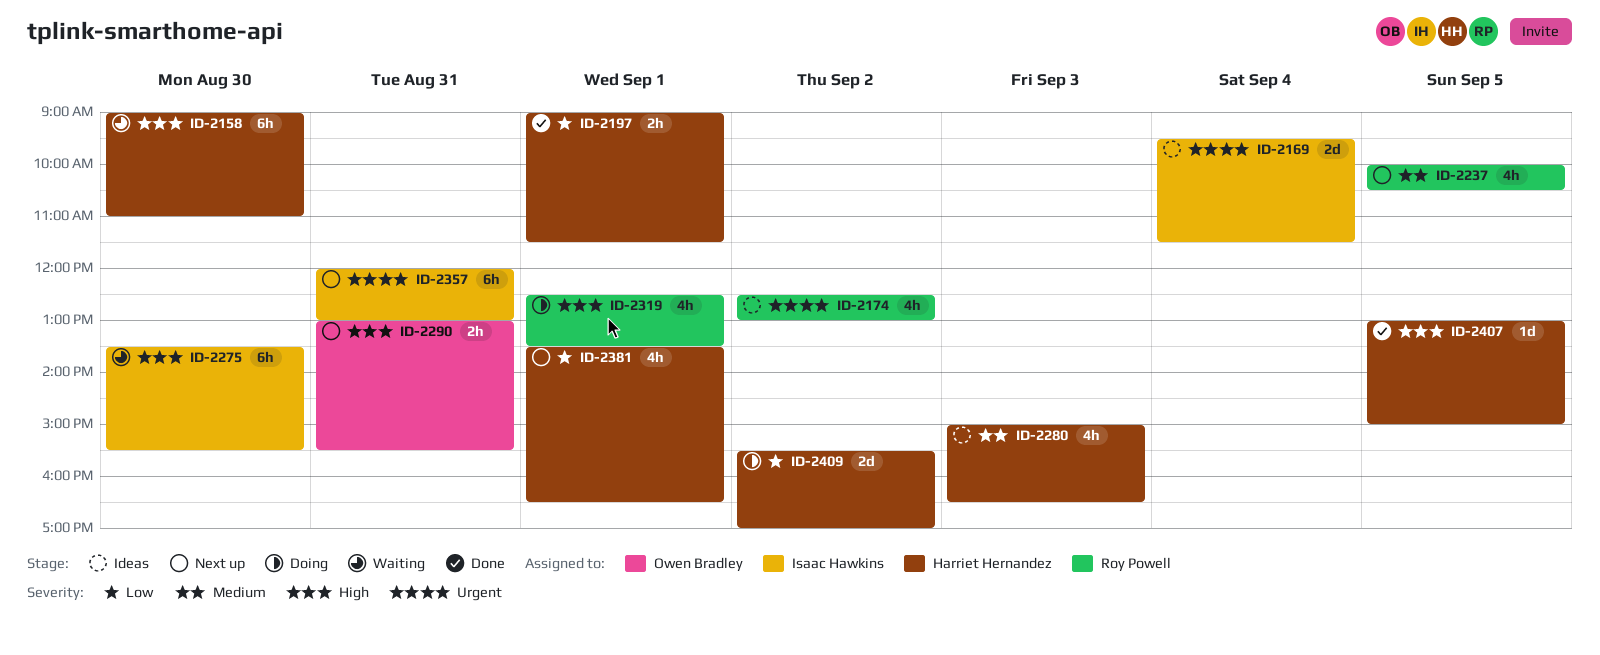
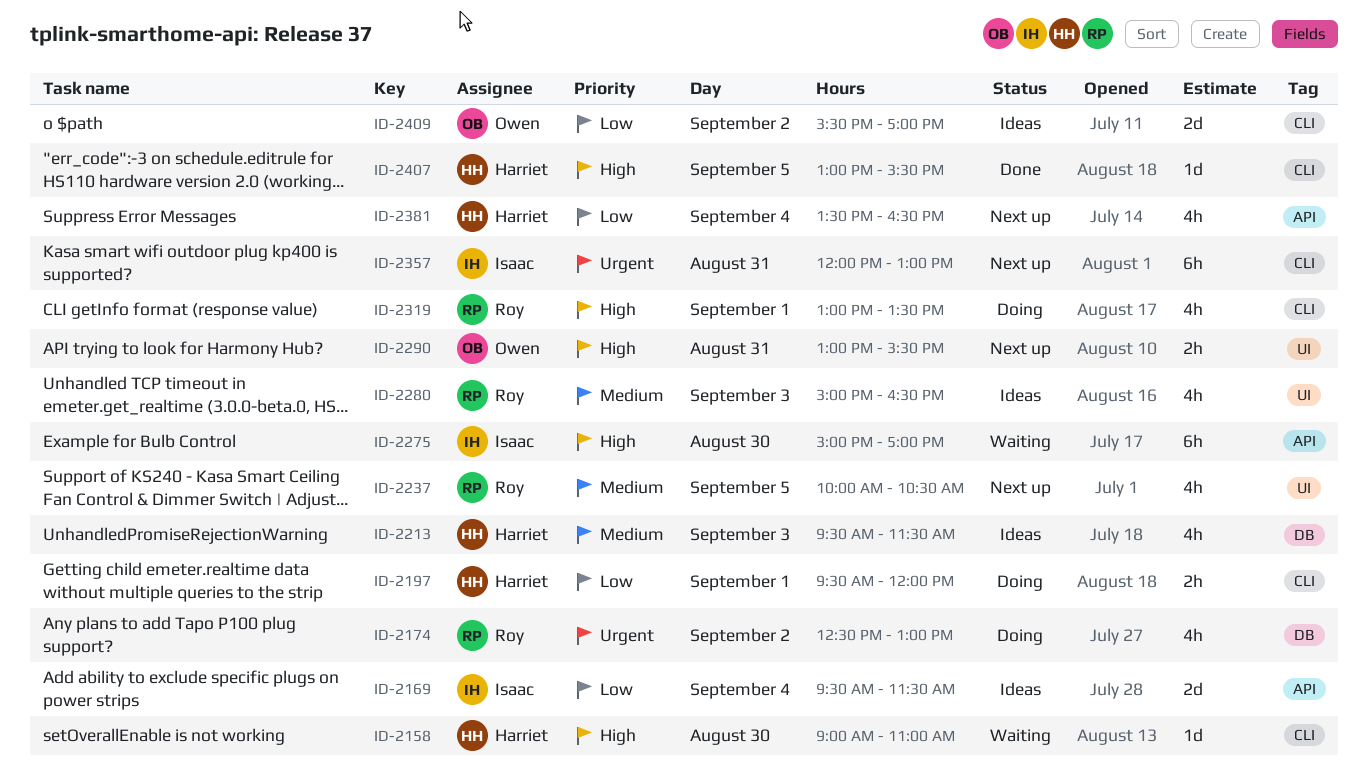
ID-2158, estimate: 6h -> 1d
ID-2169, priority: Urgent -> Low
ID-2174, status: Ideas -> Doing
ID-2197, status: Done -> Doing
ID-2197, begins: 09:00 -> 09:30
ID-2197, ends: 11:30 -> 12:00
ID-2213: none -> present
ID-2275, begins: 13:30 -> 15:00
ID-2275, ends: 15:30 -> 17:00
ID-2280, owner: Harriet Hernandez -> Roy Powell
ID-2319, begins: 12:30 -> 13:00
ID-2381, day: Sep 1 -> Sep 4
ID-2407, ends: 15:00 -> 15:30
ID-2409, status: Doing -> Ideas
ID-2409, owner: Harriet Hernandez -> Owen Bradley

